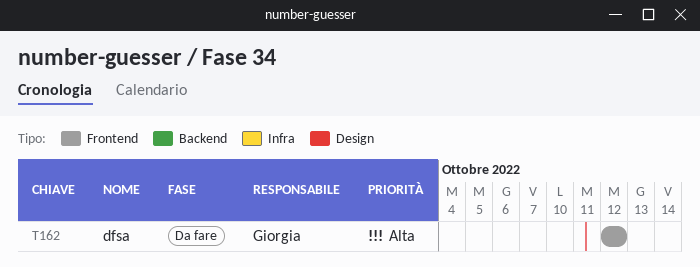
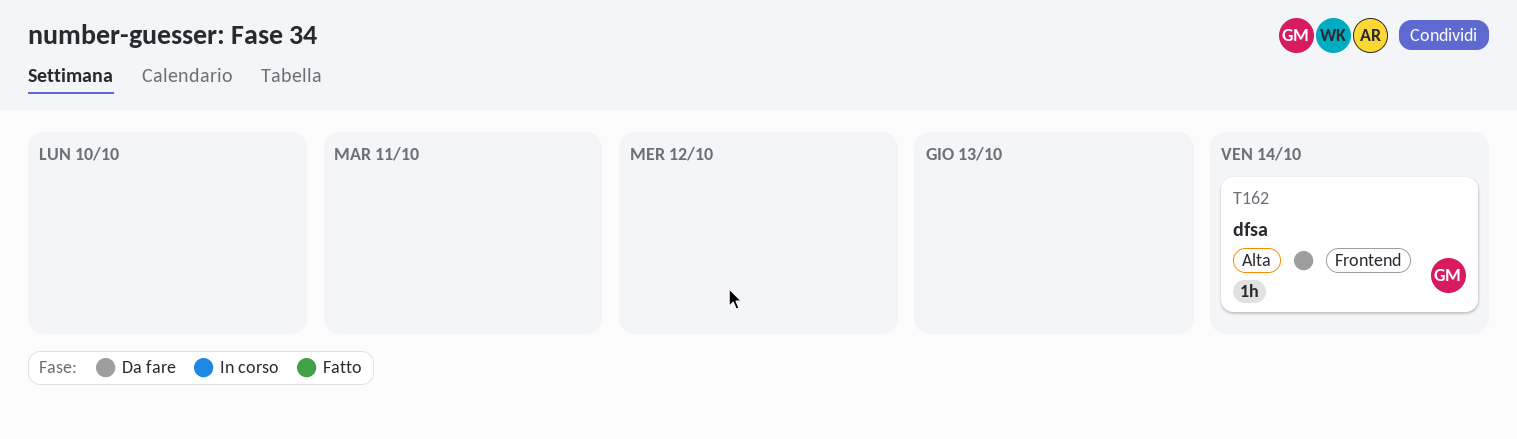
T162, due: Oct 12 -> Oct 14

